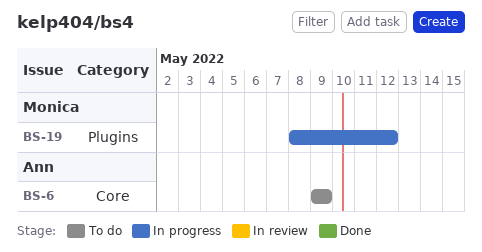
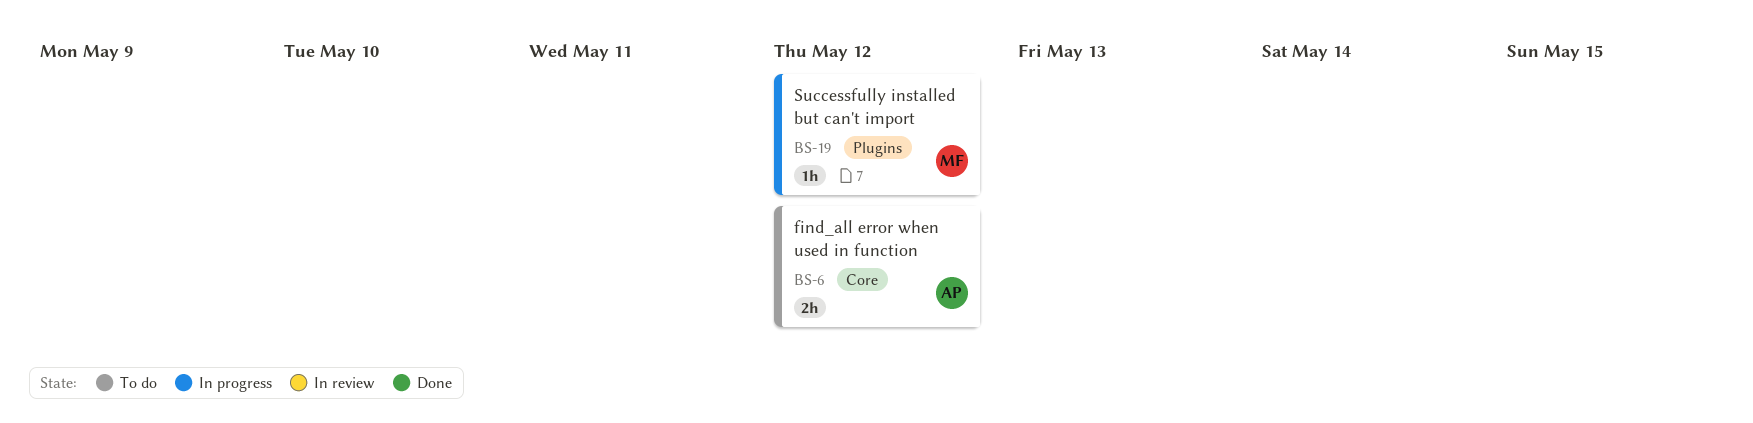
BS-6, due: May 9 -> May 12

